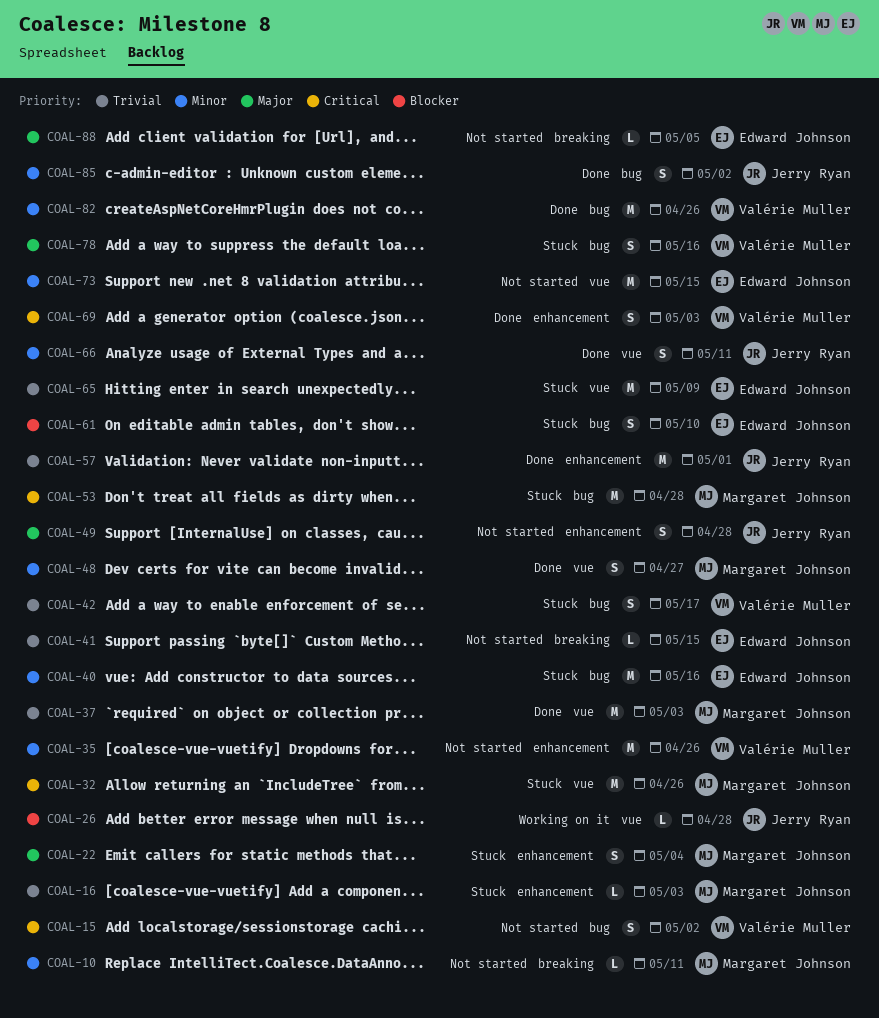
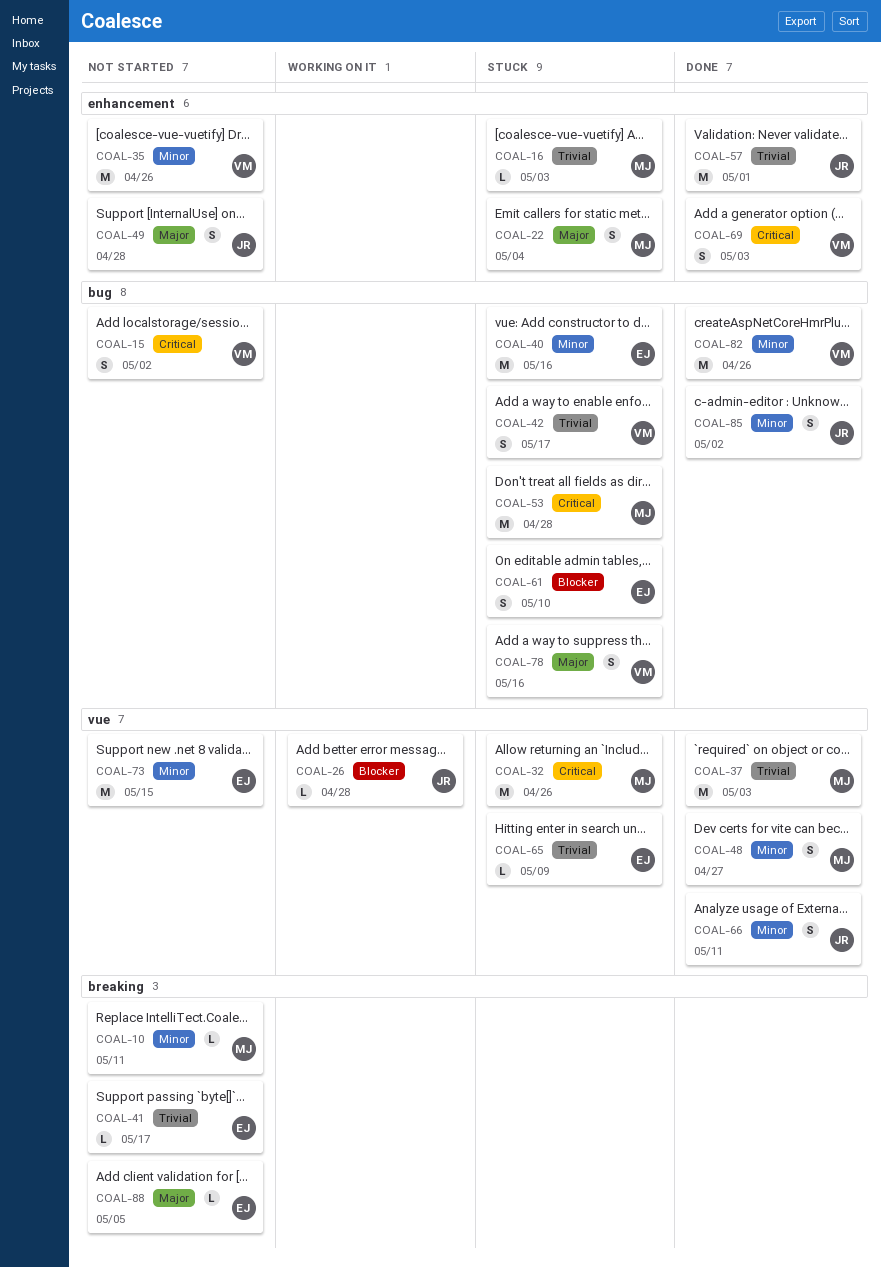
COAL-41, due: May 15 -> May 17
COAL-65, estimate: M -> L

